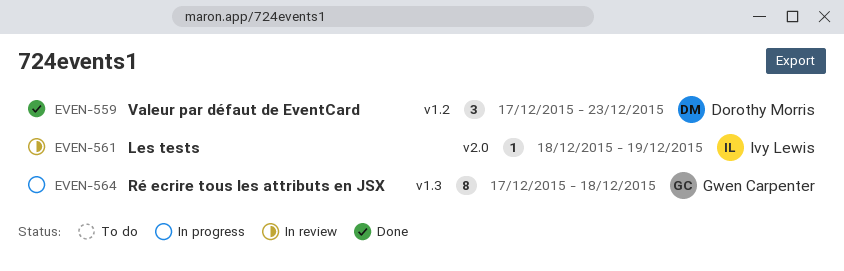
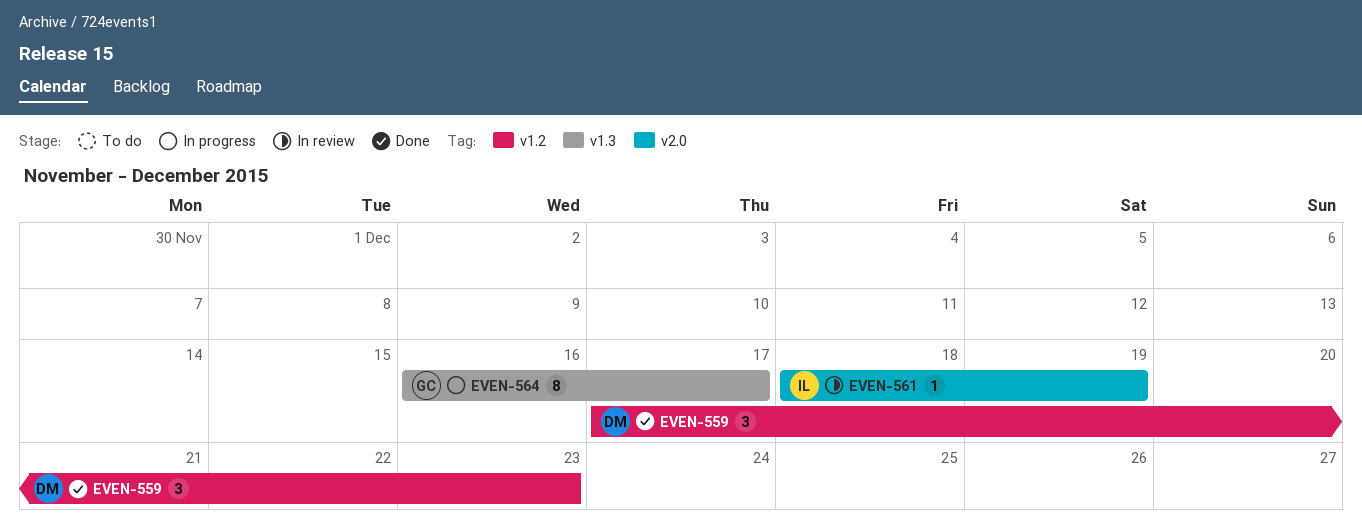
EVEN-564, start: Dec 17 -> Dec 16
EVEN-564, due: Dec 18 -> Dec 17

